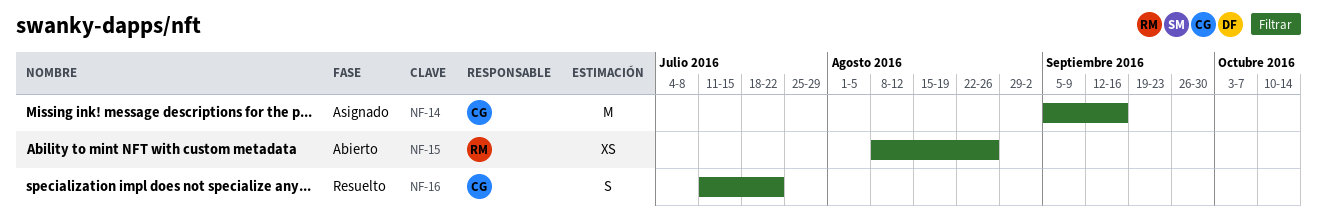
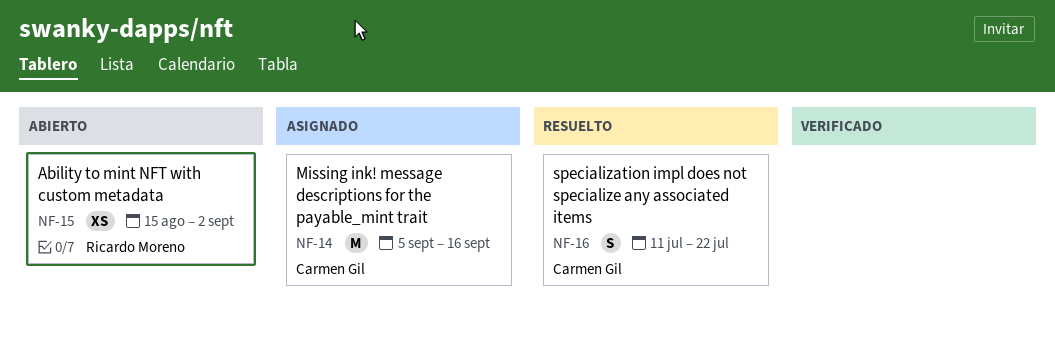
NF-15, start: Aug 8 -> Aug 15
NF-15, due: Aug 26 -> Sep 2

